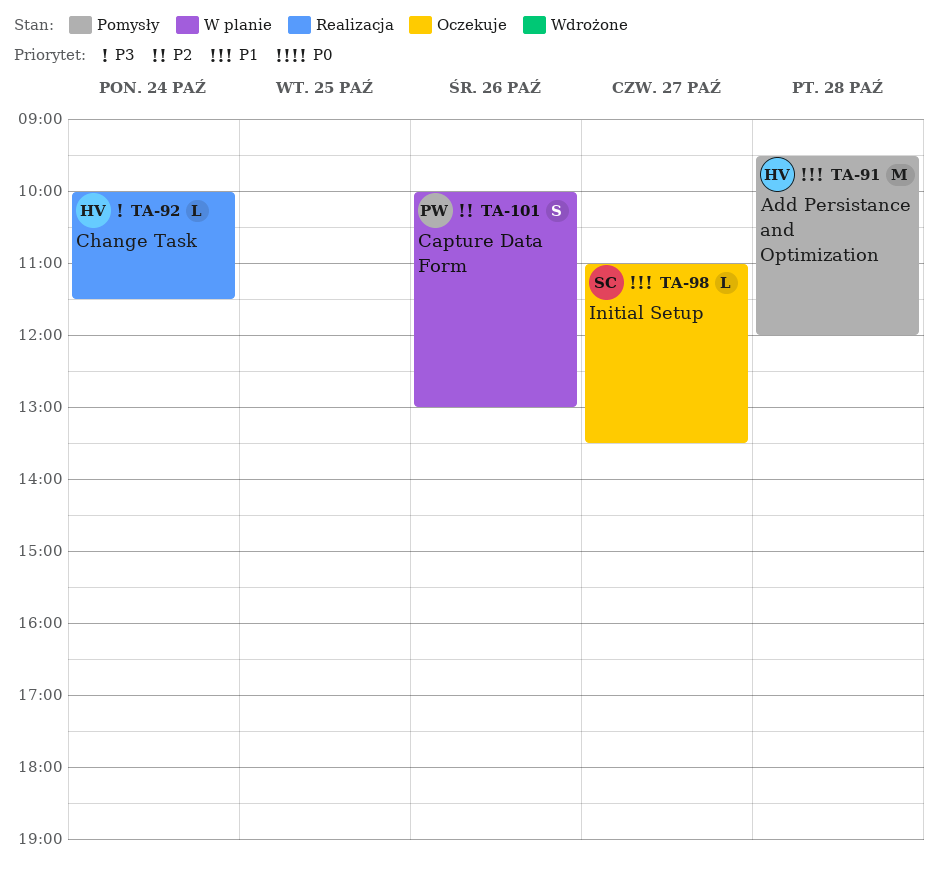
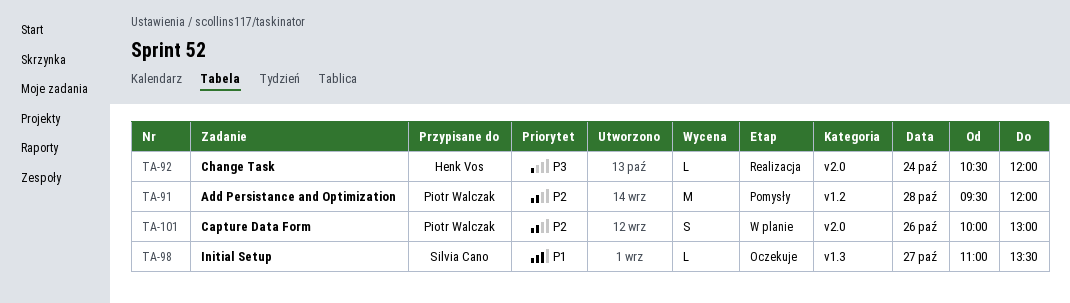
TA-91, owner: Henk Vos -> Piotr Walczak
TA-91, priority: P1 -> P2
TA-92, begins: 10:00 -> 10:30
TA-92, ends: 11:30 -> 12:00

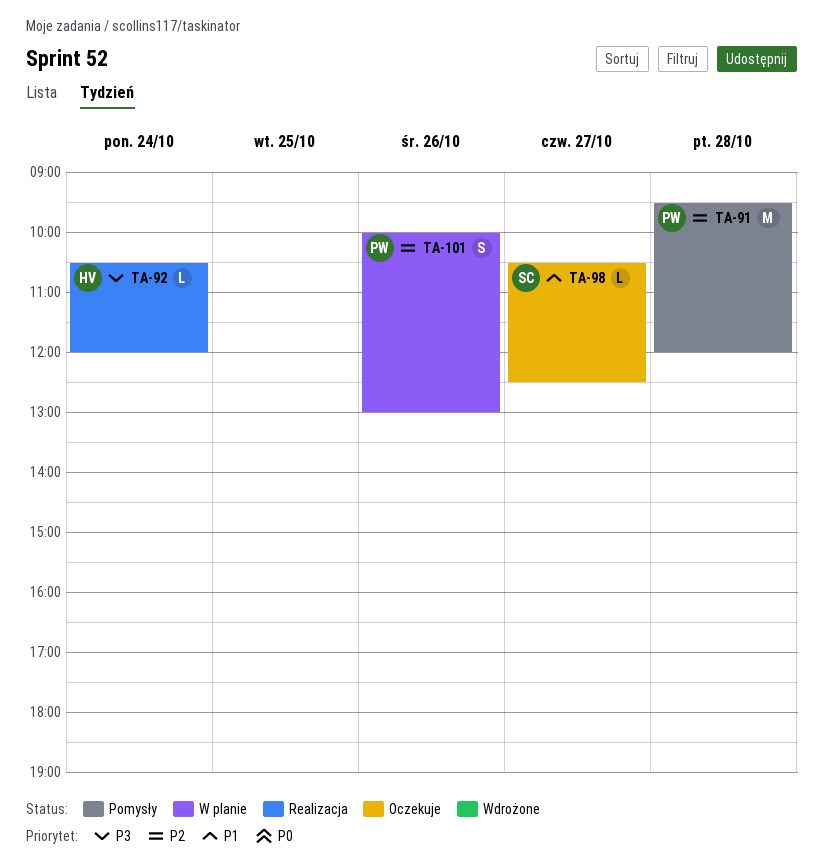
TA-98, begins: 11:00 -> 10:30
TA-98, ends: 13:30 -> 12:30

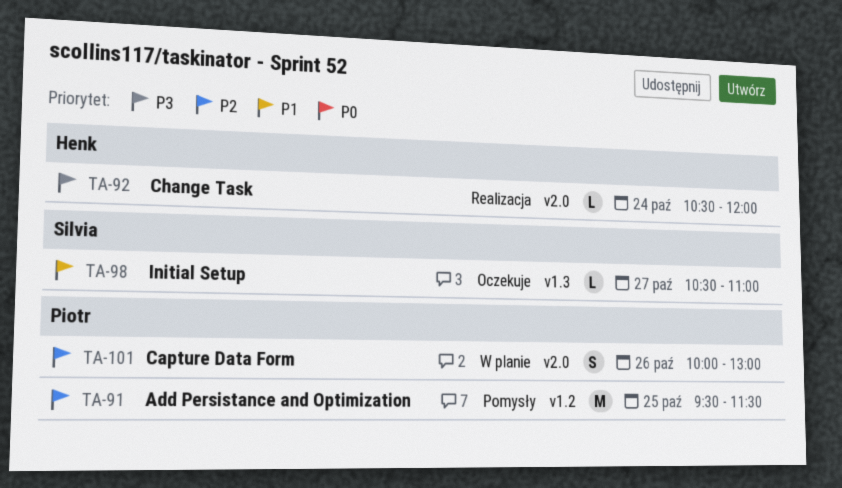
TA-91, day: Oct 28 -> Oct 25
TA-91, ends: 12:00 -> 11:30
TA-98, ends: 12:30 -> 11:00

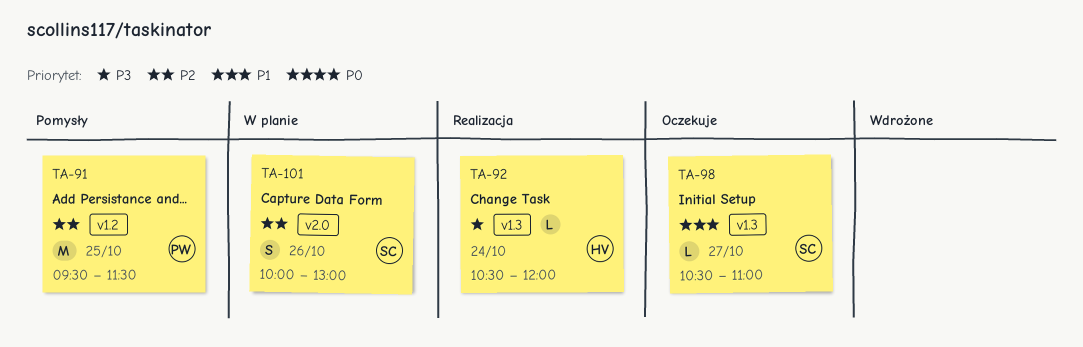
TA-92, label: v2.0 -> v1.3
TA-101, owner: Piotr -> Silvia

